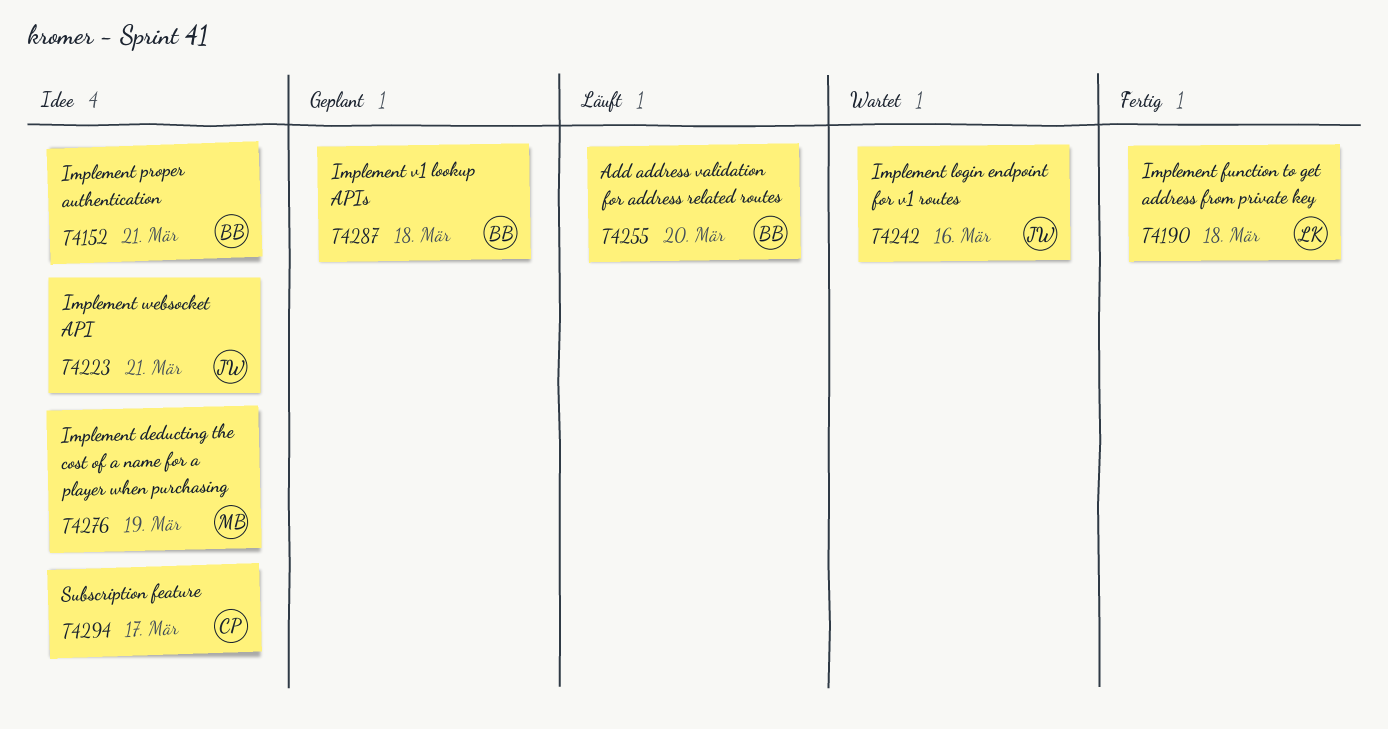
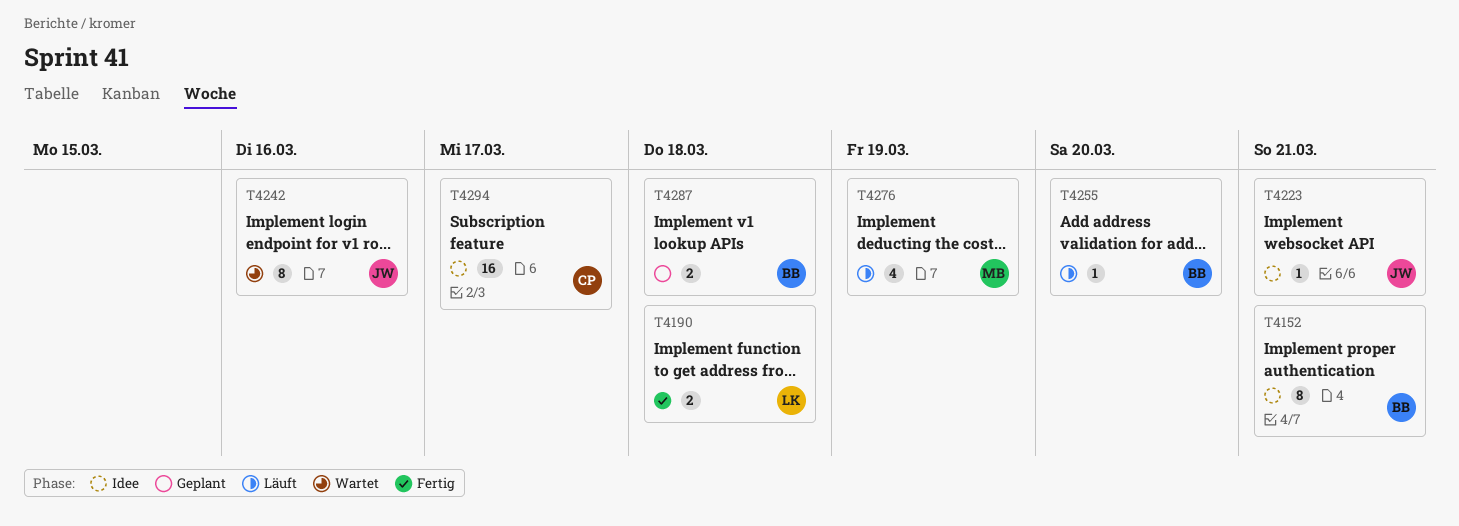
T4276, status: Idee -> Läuft

